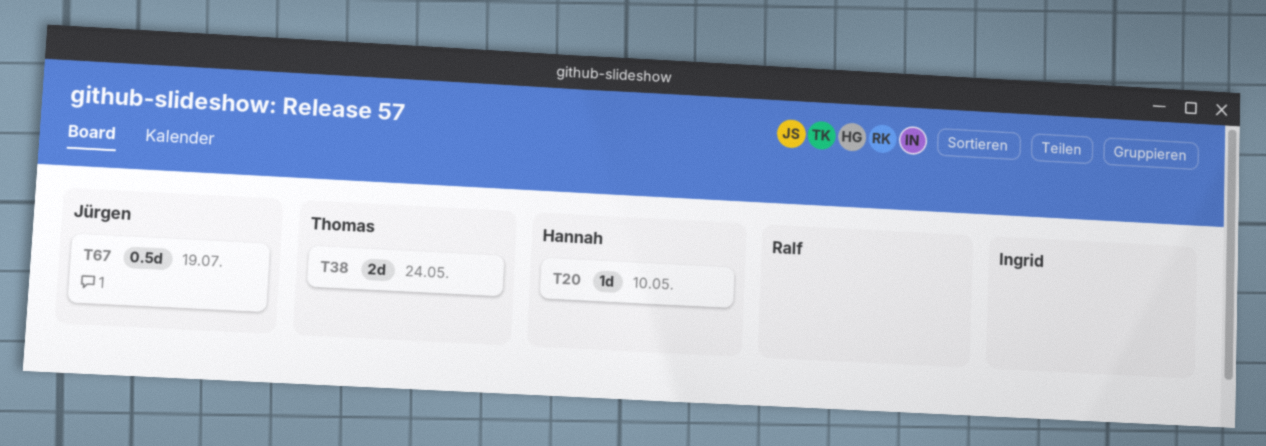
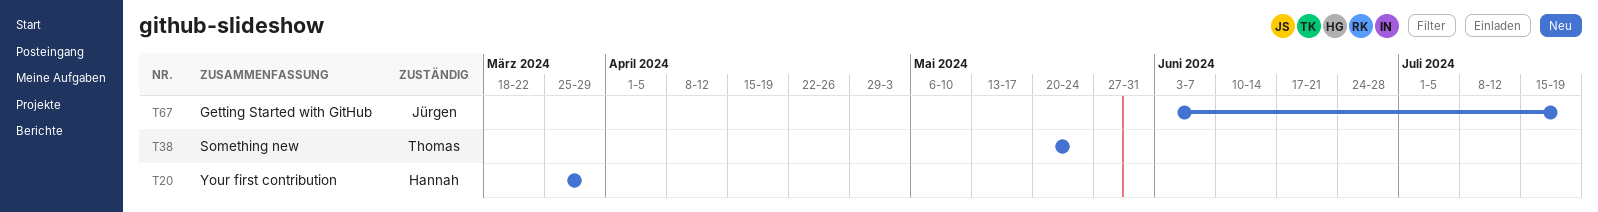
T20, due: May 10 -> Mar 29

